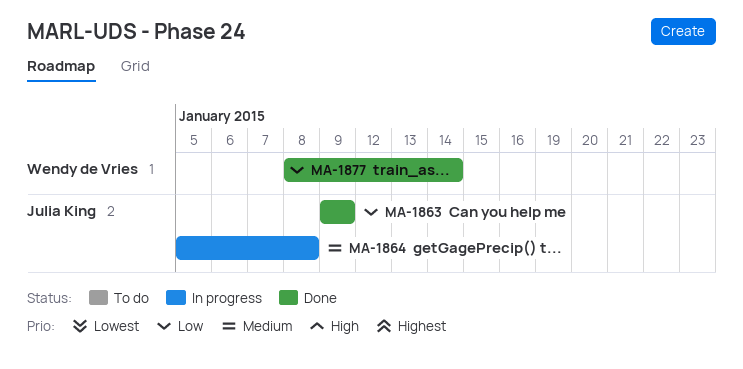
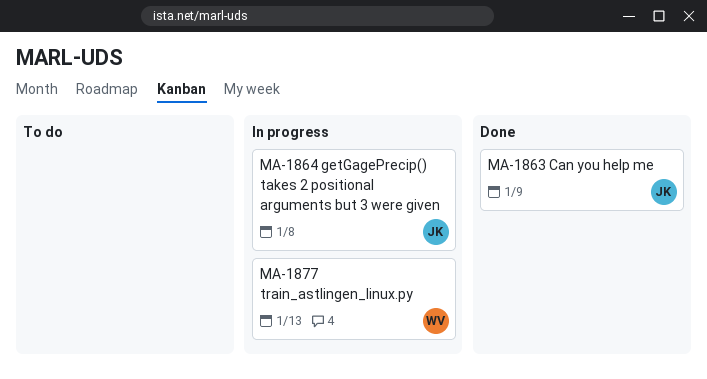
MA-1877, status: Done -> In progress
MA-1877, due: Jan 14 -> Jan 13

